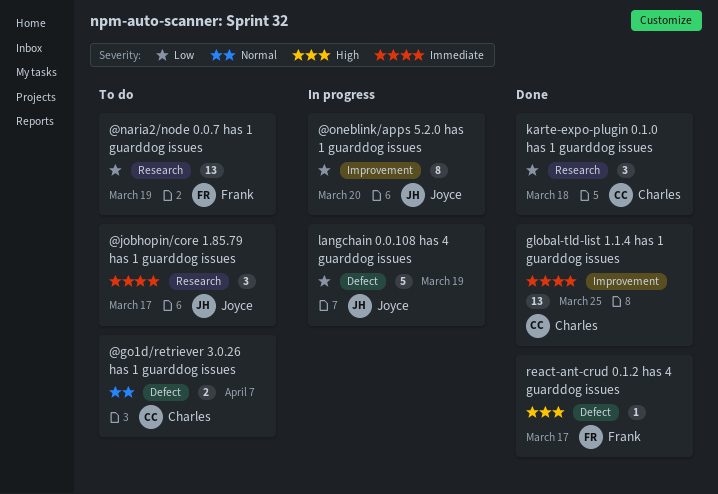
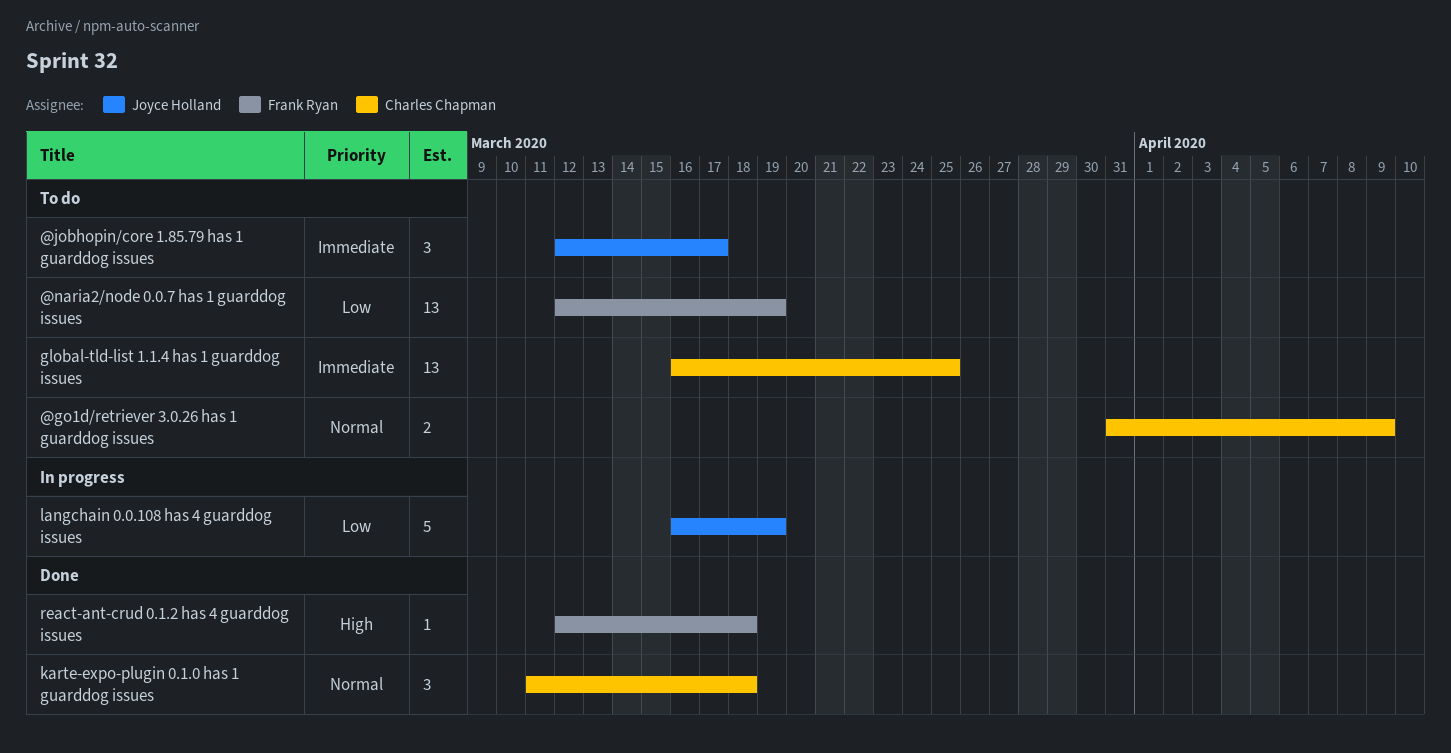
@go1d/retriever 3.0.26 has 1 guarddog issues, due: Apr 7 -> Apr 9
@oneblink/apps 5.2.0 has 1 guarddog issues: present -> none
global-tld-list 1.1.4 has 1 guarddog issues, status: Done -> To do
karte-expo-plugin 0.1.0 has 1 guarddog issues, priority: Low -> Normal
react-ant-crud 0.1.2 has 4 guarddog issues, due: Mar 17 -> Mar 18

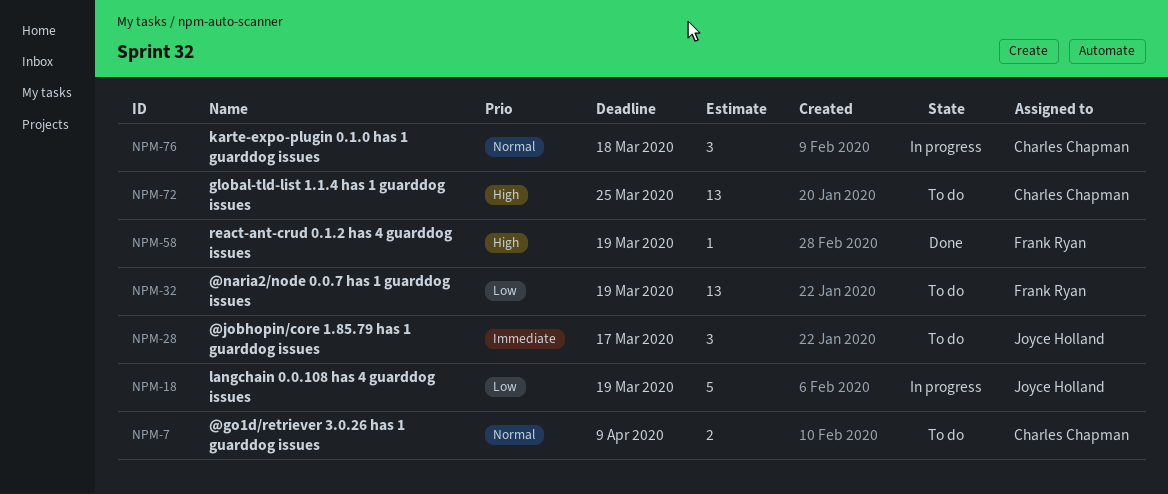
global-tld-list 1.1.4 has 1 guarddog issues, priority: Immediate -> High
karte-expo-plugin 0.1.0 has 1 guarddog issues, status: Done -> In progress
react-ant-crud 0.1.2 has 4 guarddog issues, due: Mar 18 -> Mar 19

